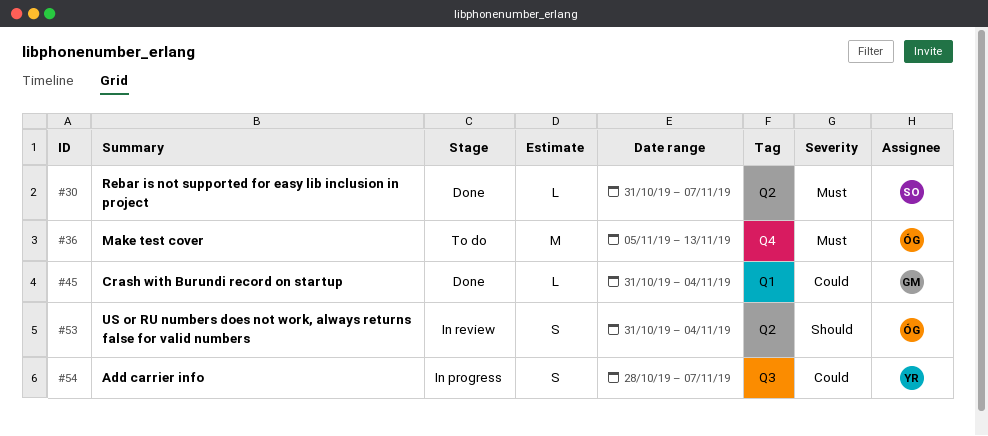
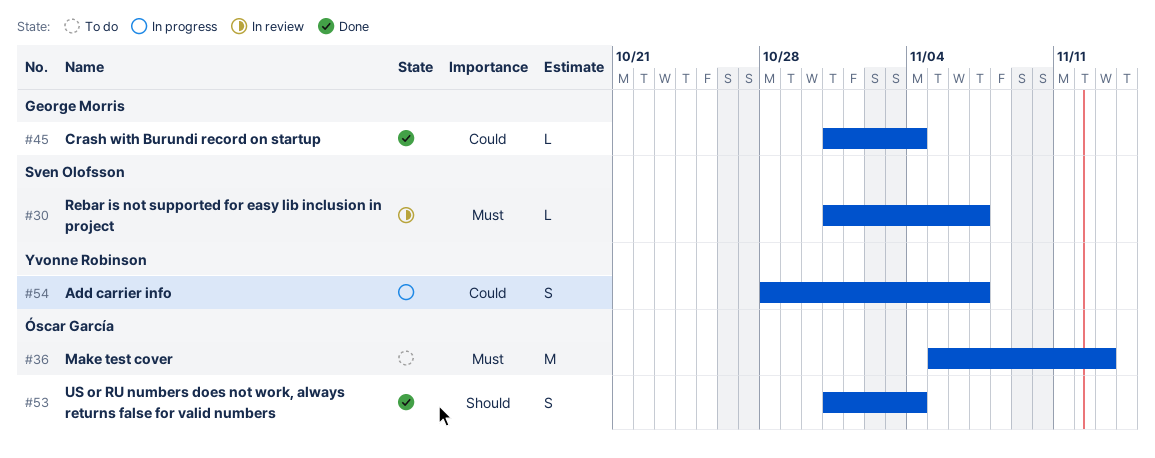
#30, status: Done -> In review
#53, status: In review -> Done

